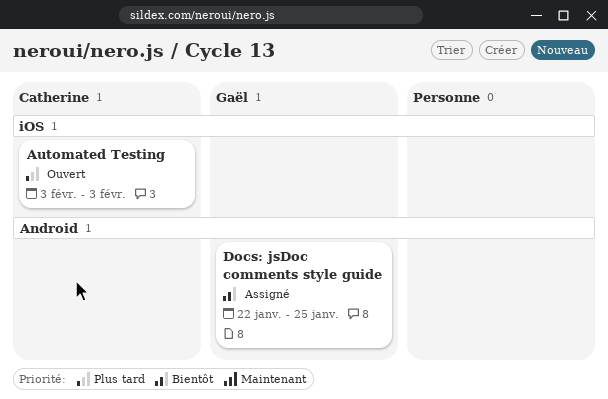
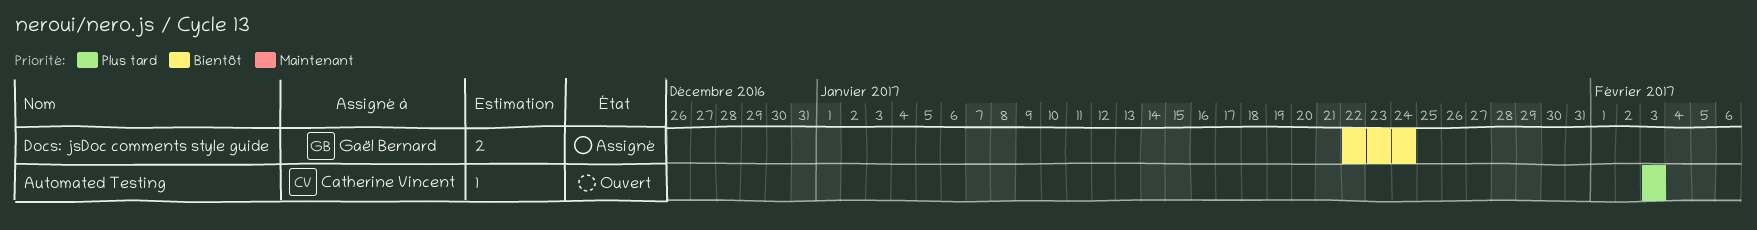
Docs: jsDoc comments style guide, due: Jan 25 -> Jan 24

